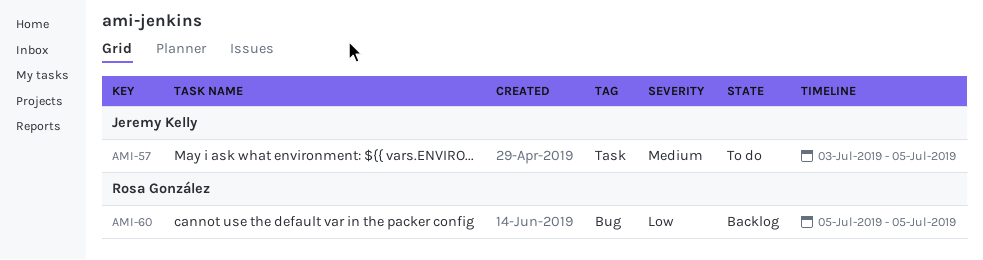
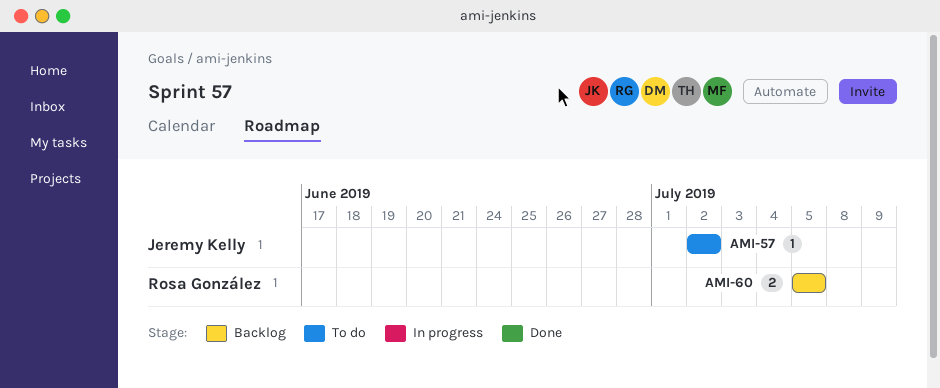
AMI-57, start: Jul 3 -> Jul 2
AMI-57, due: Jul 5 -> Jul 2

